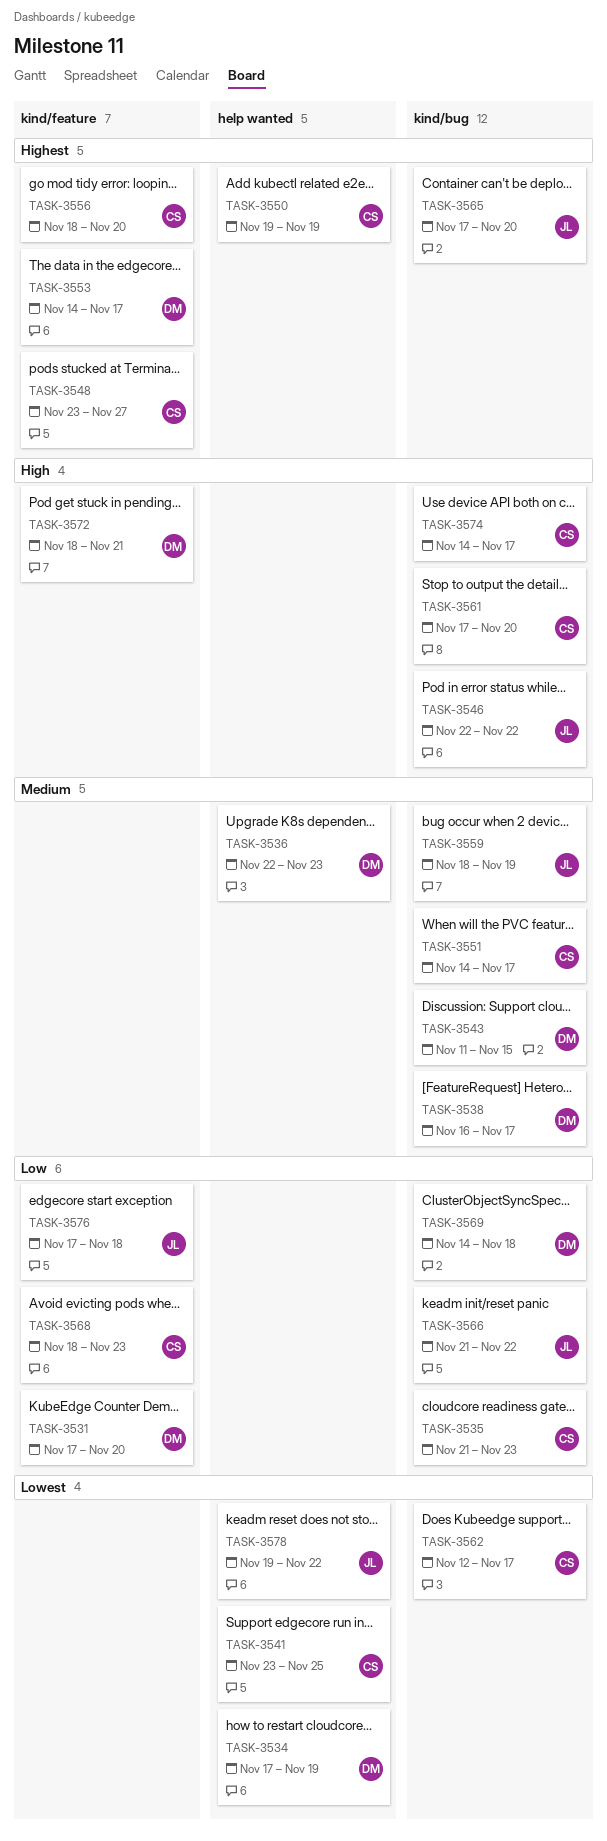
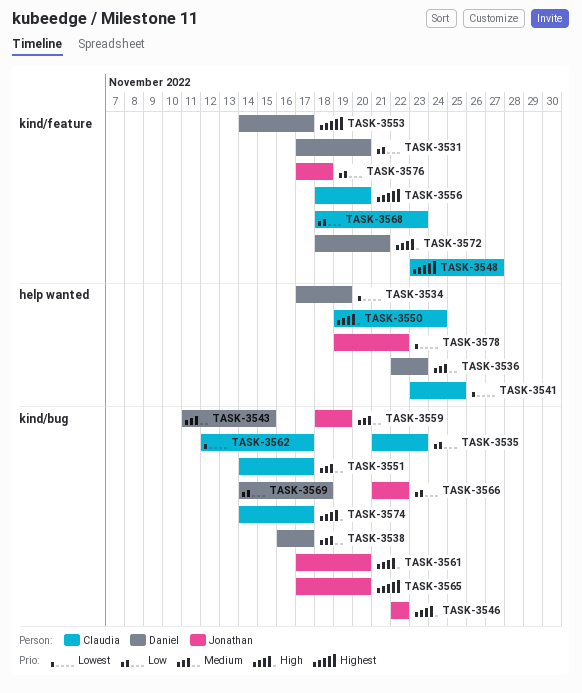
TASK-3550, priority: Highest -> High
TASK-3550, due: Nov 19 -> Nov 24
TASK-3561, owner: Claudia -> Jonathan

